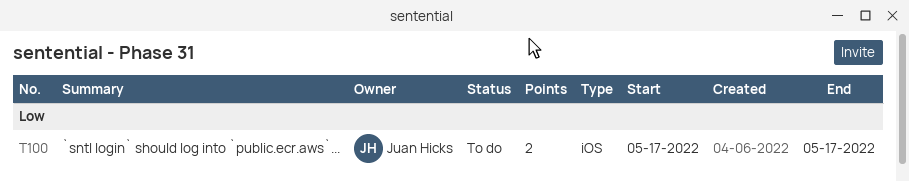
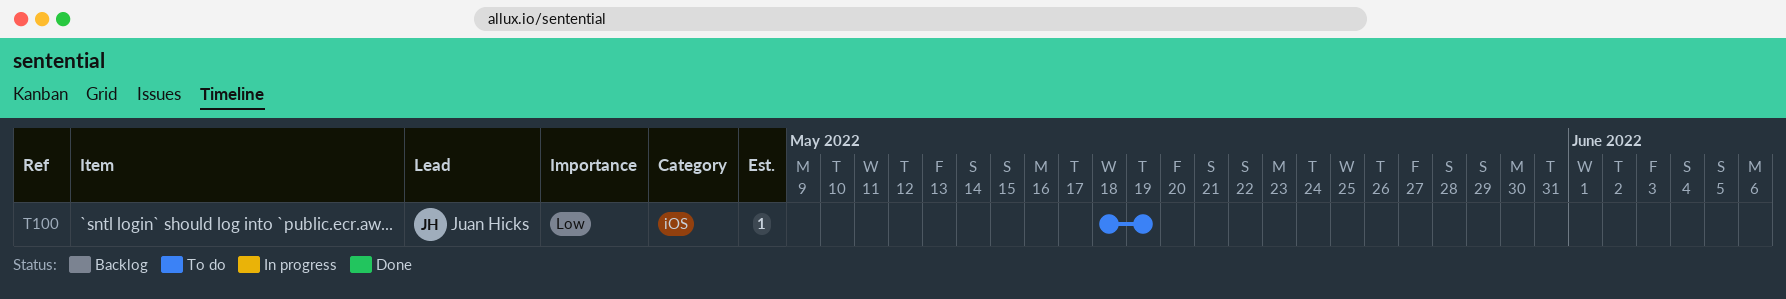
T100, estimate: 2 -> 1
T100, start: May 17 -> May 18
T100, due: May 17 -> May 19

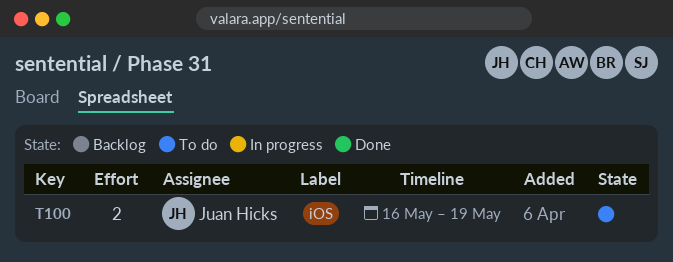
T100, estimate: 1 -> 2
T100, start: May 18 -> May 16

